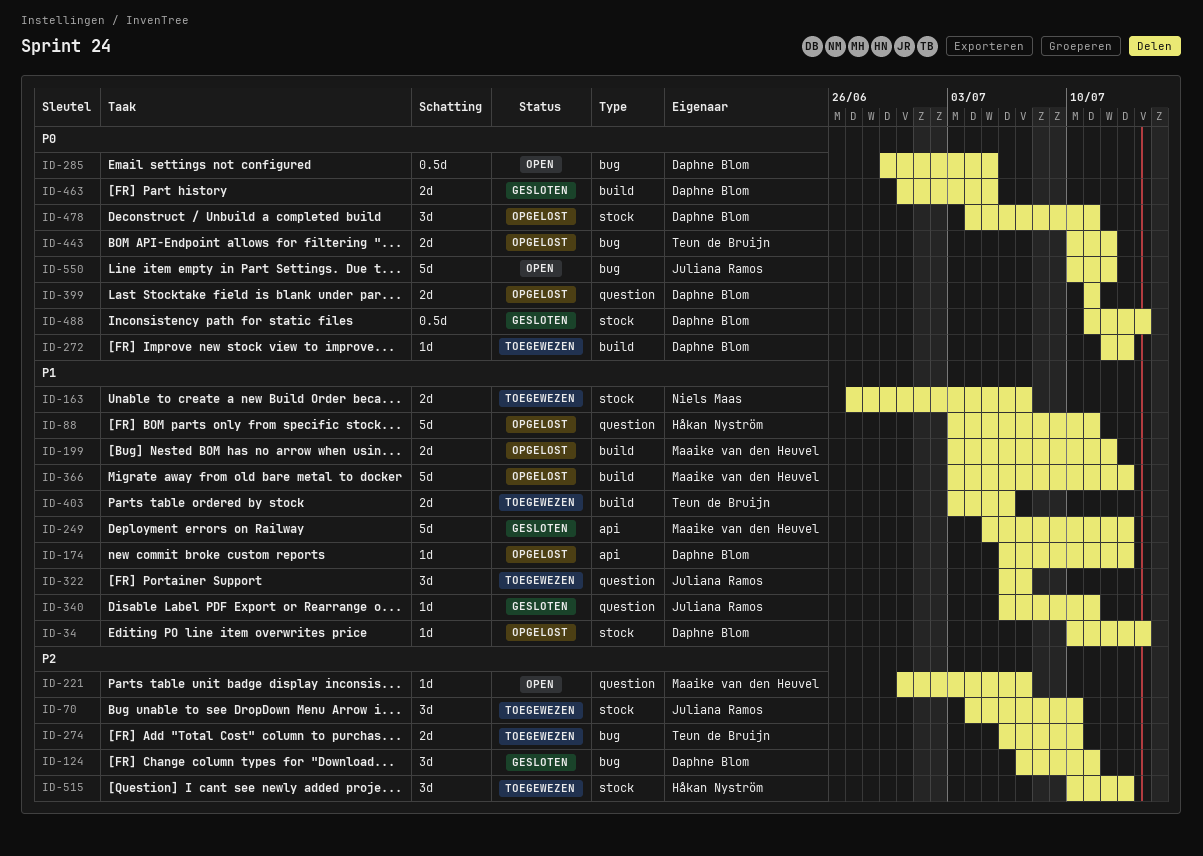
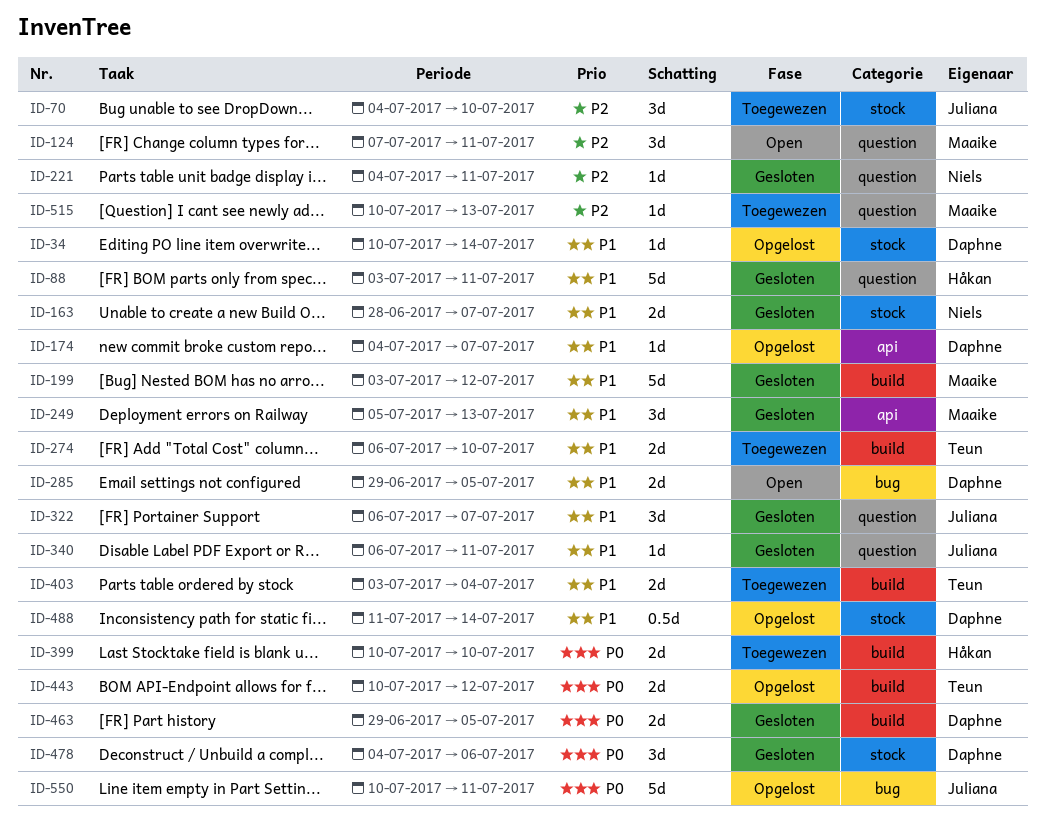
ID-88, status: Opgelost -> Gesloten
ID-124, status: Gesloten -> Open
ID-124, owner: Daphne Blom -> Maaike van den Heuvel
ID-124, label: bug -> question
ID-163, status: Toegewezen -> Gesloten
ID-163, start: Jun 27 -> Jun 28
ID-174, start: Jul 6 -> Jul 4
ID-174, due: Jul 13 -> Jul 7
ID-199, status: Opgelost -> Gesloten
ID-199, estimate: 2d -> 5d
ID-221, status: Open -> Gesloten
ID-221, owner: Maaike van den Heuvel -> Niels Maas
ID-221, start: Jun 30 -> Jul 4
ID-221, due: Jul 7 -> Jul 11
ID-249, estimate: 5d -> 3d
ID-272: present -> none
ID-274, priority: P2 -> P1
ID-274, label: bug -> build
ID-285, priority: P0 -> P1
ID-285, estimate: 0.5d -> 2d
ID-322, status: Toegewezen -> Gesloten
ID-366: present -> none
ID-399, status: Opgelost -> Toegewezen
ID-399, owner: Daphne Blom -> Håkan Nyström
ID-399, label: question -> build
ID-399, start: Jul 11 -> Jul 10
ID-399, due: Jul 11 -> Jul 10
ID-403, due: Jul 6 -> Jul 4
ID-443, label: bug -> build
ID-463, start: Jun 30 -> Jun 29
ID-478, status: Opgelost -> Gesloten
ID-478, due: Jul 11 -> Jul 6
ID-488, status: Gesloten -> Opgelost
ID-488, priority: P0 -> P1
ID-515, owner: Håkan Nyström -> Maaike van den Heuvel
ID-515, label: stock -> question
ID-515, estimate: 3d -> 1d
ID-550, status: Open -> Opgelost
ID-550, due: Jul 12 -> Jul 11

